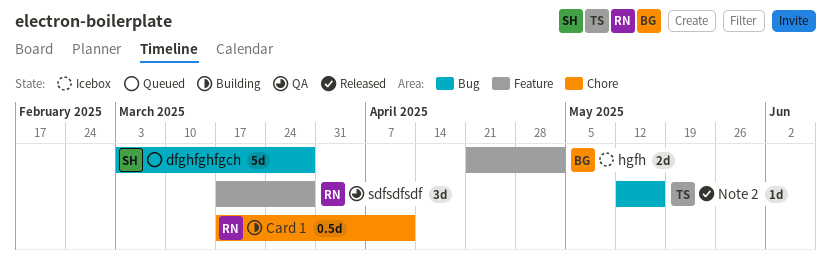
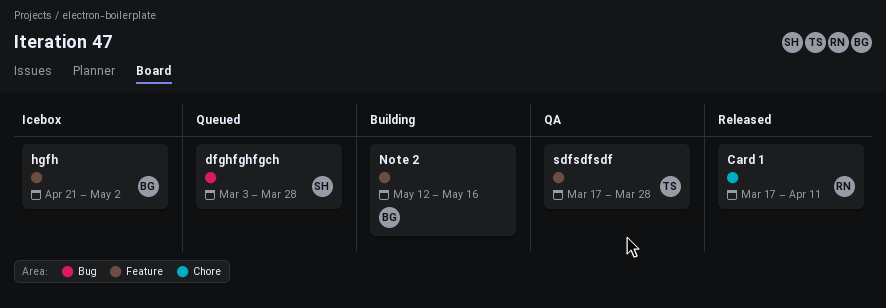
Card 1, status: Building -> Released
Note 2, status: Released -> Building
Note 2, owner: TS -> BG
Note 2, label: Bug -> Feature
sdfsdfsdf, owner: RN -> TS

